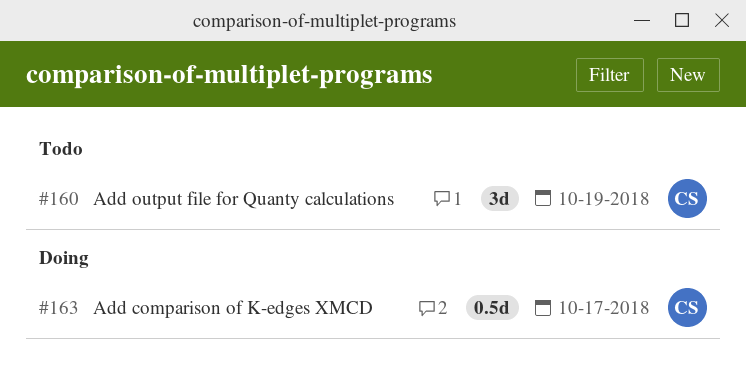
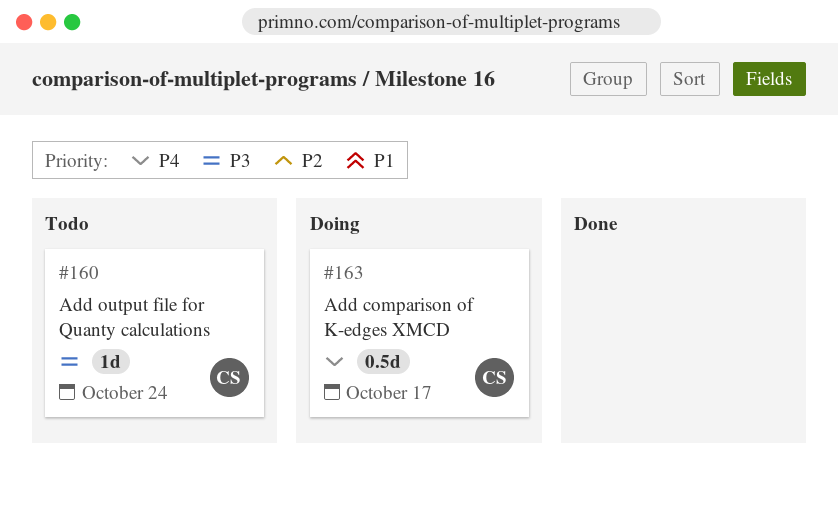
#160, estimate: 3d -> 1d
#160, due: Oct 19 -> Oct 24

